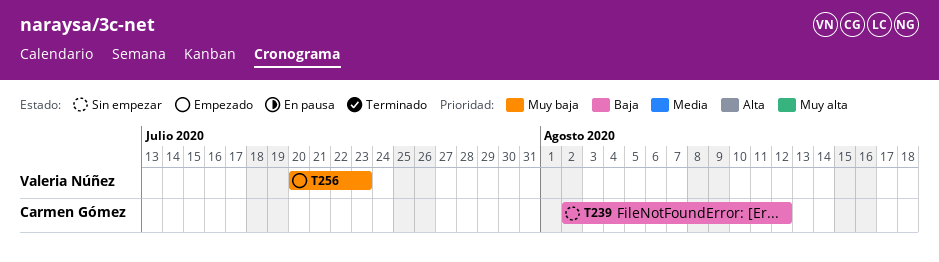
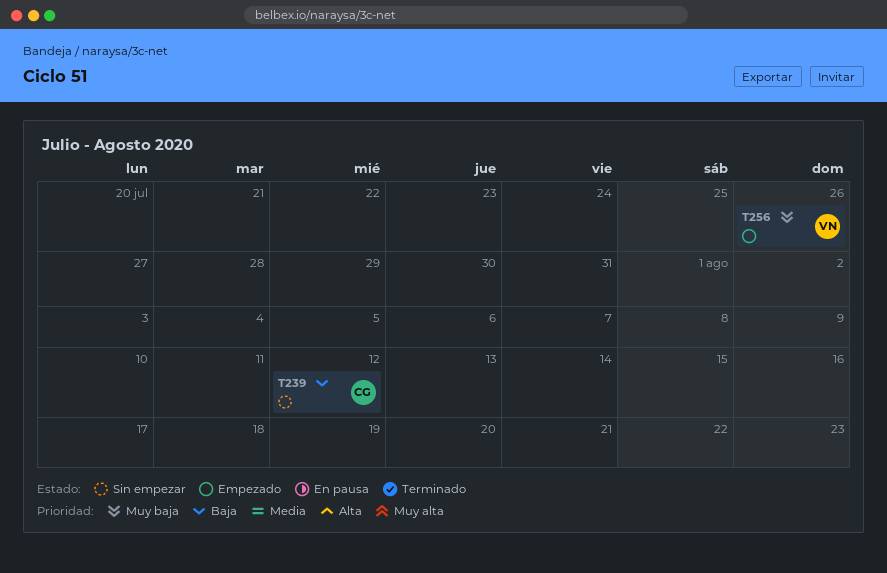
T256, due: Jul 23 -> Jul 26

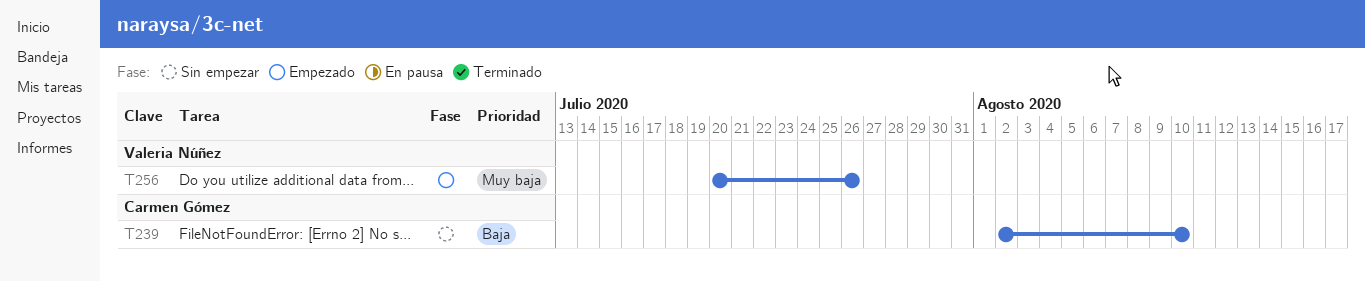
T239, due: Aug 12 -> Aug 10

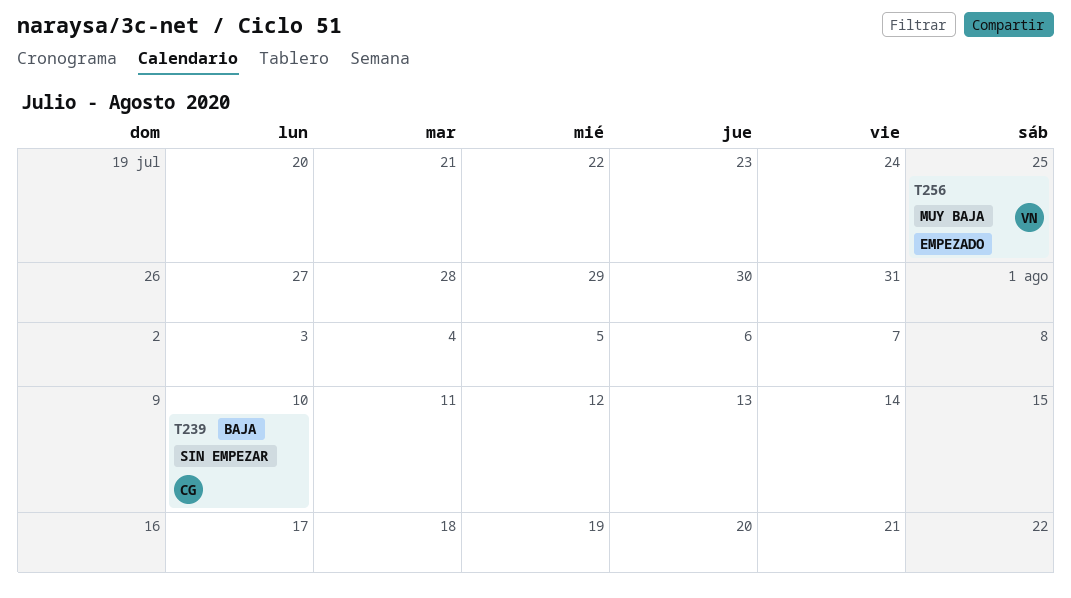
T256, due: Jul 26 -> Jul 25

